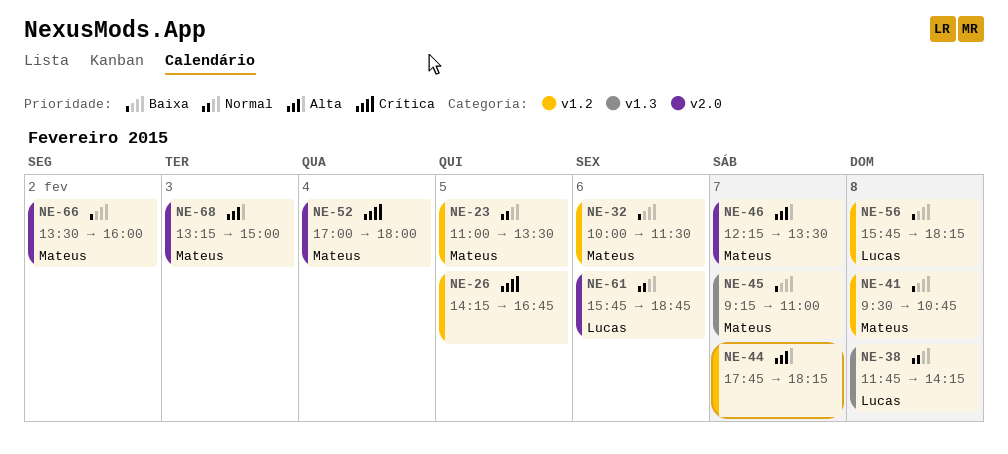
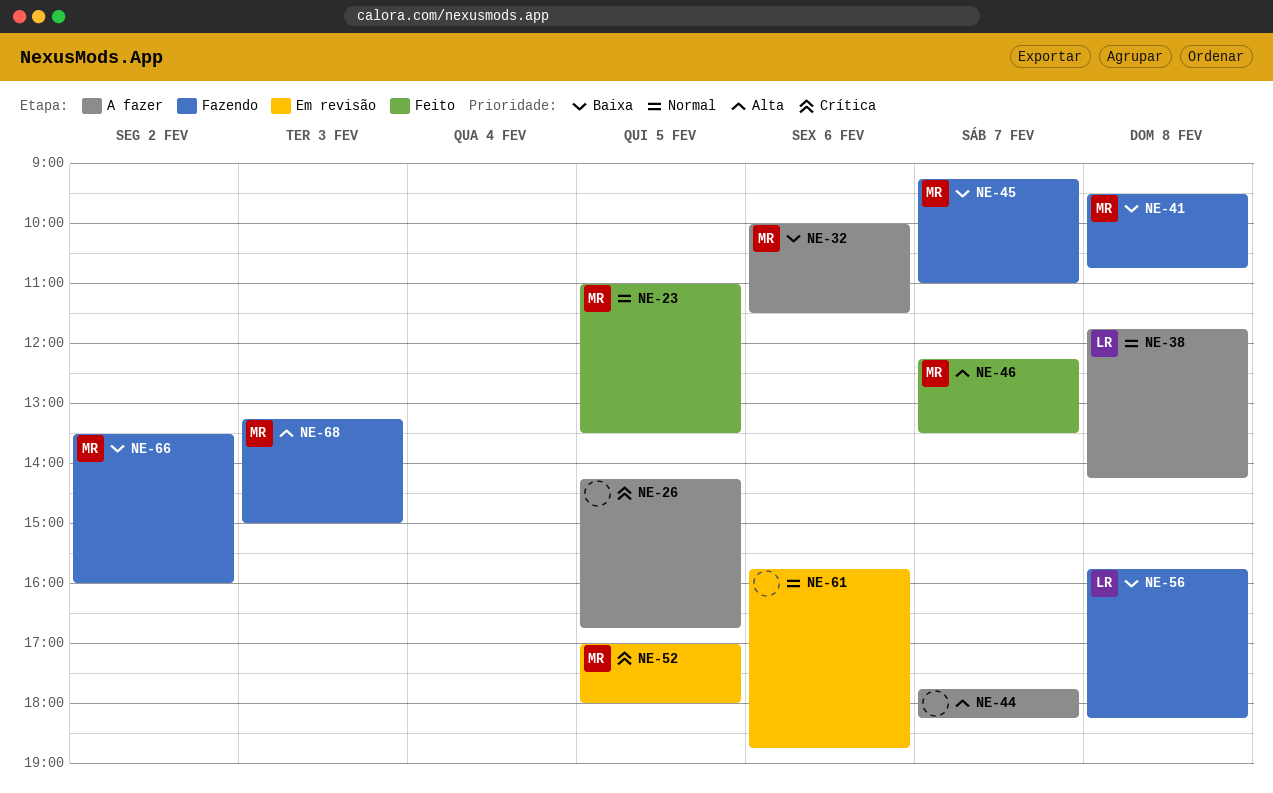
NE-52, day: Feb 4 -> Feb 5
NE-61, owner: Lucas -> none

